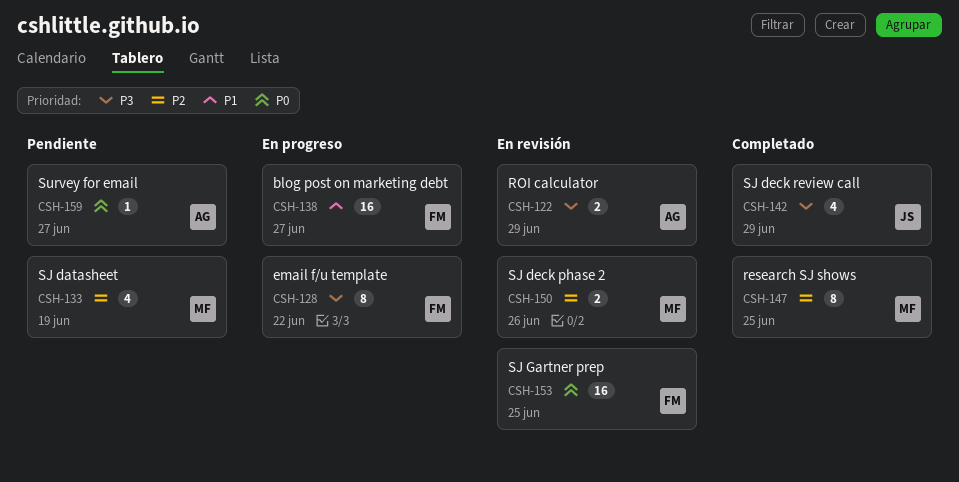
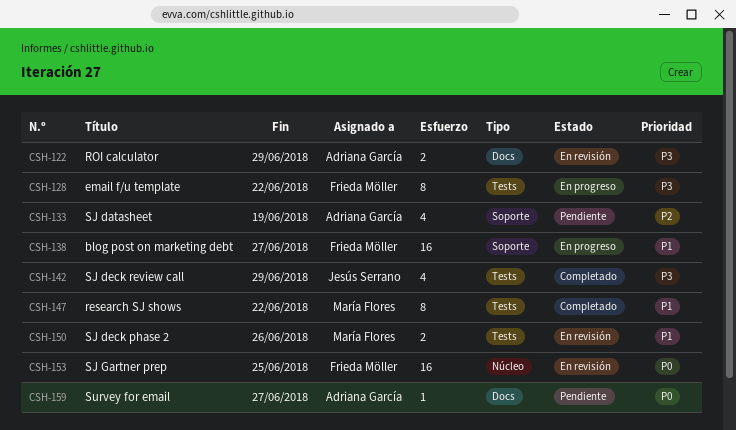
CSH-133, owner: María Flores -> Adriana García
CSH-147, priority: P2 -> P1
CSH-147, due: Jun 25 -> Jun 22
CSH-150, priority: P2 -> P1

